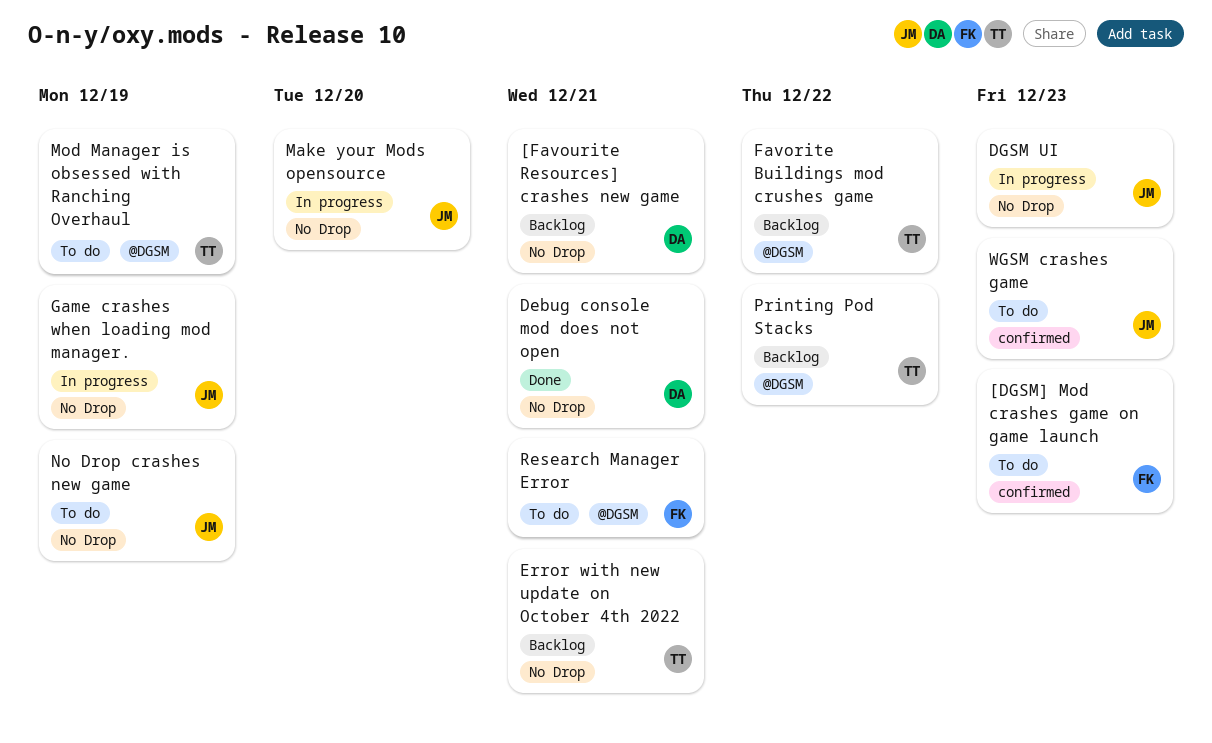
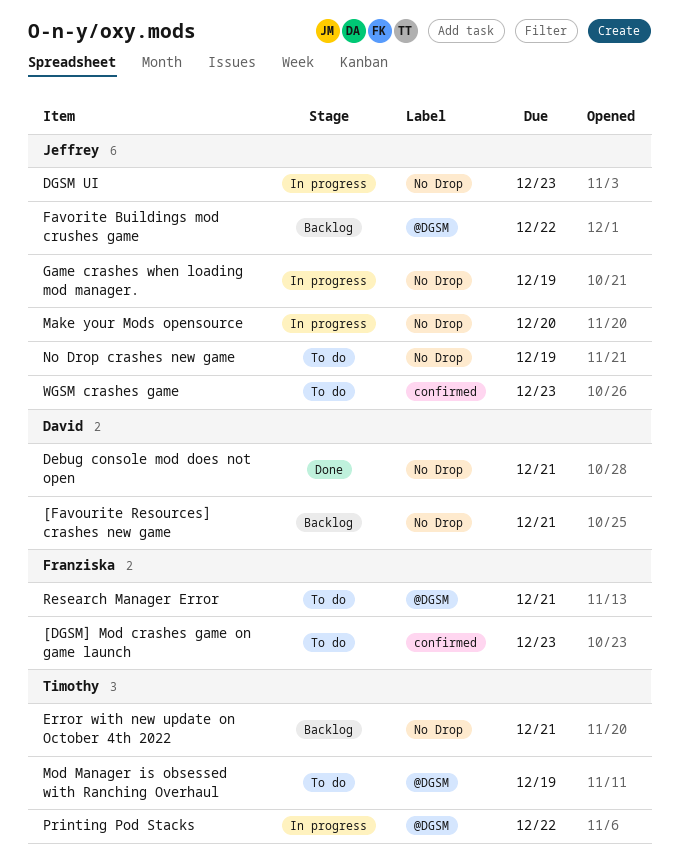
Favorite Buildings mod crushes game, owner: Timothy -> Jeffrey
Printing Pod Stacks, status: Backlog -> In progress

